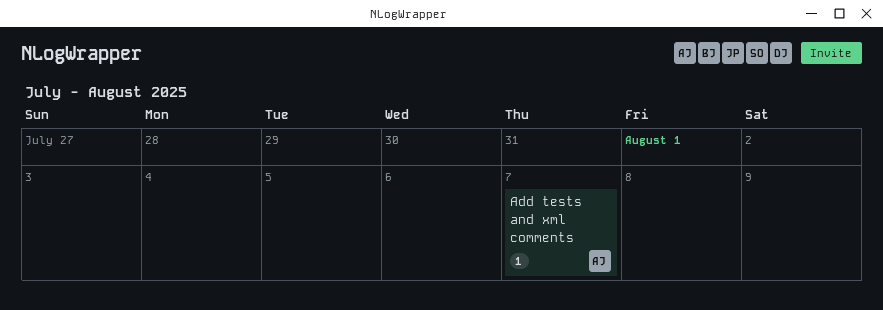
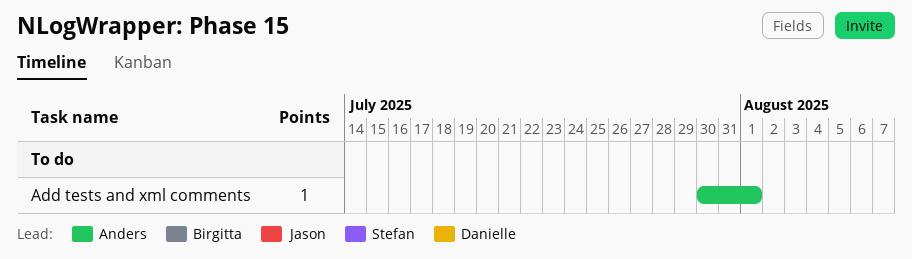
Add tests and xml comments, due: Aug 7 -> Aug 1

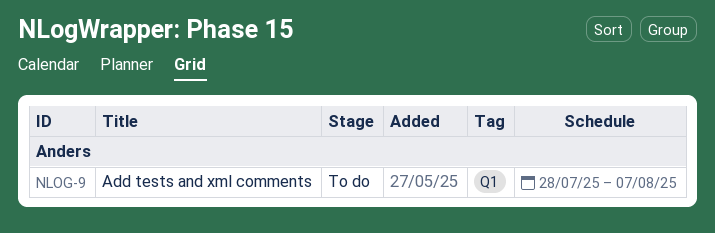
Add tests and xml comments, start: Jul 30 -> Jul 28
Add tests and xml comments, due: Aug 1 -> Aug 7

